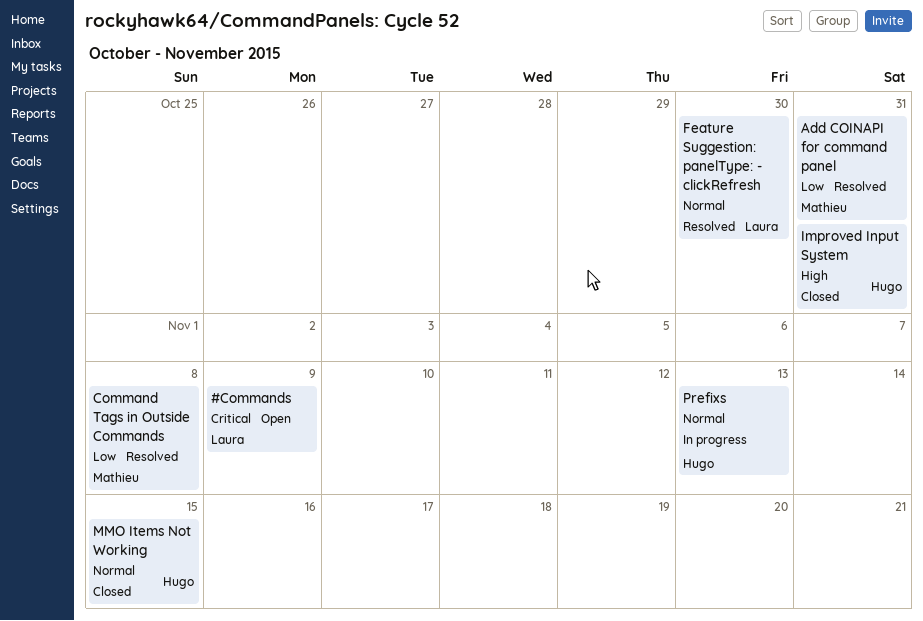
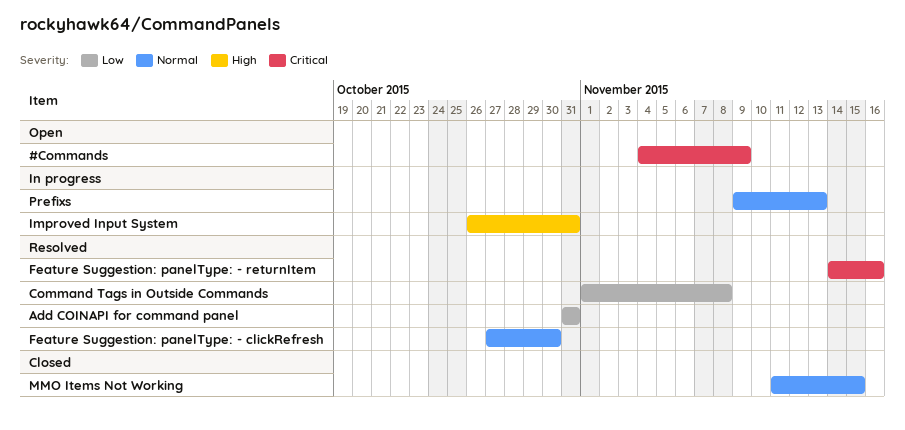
Feature Suggestion: panelType: - returnItem: none -> present
Improved Input System, status: Closed -> In progress

